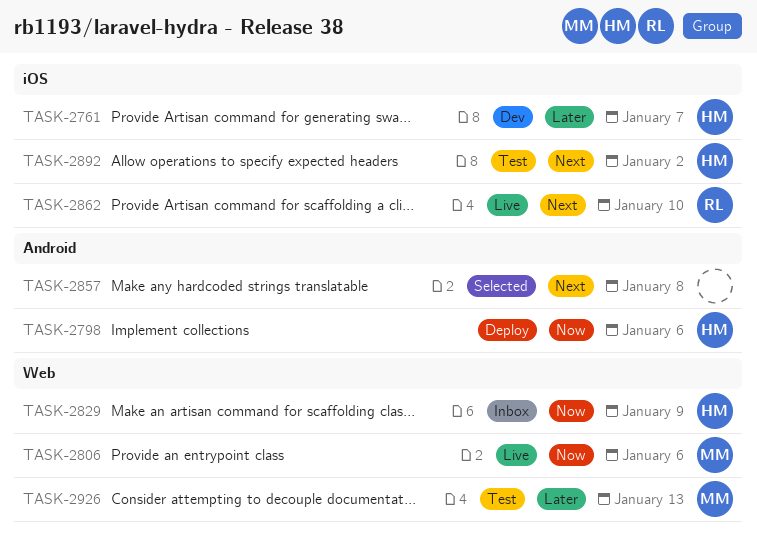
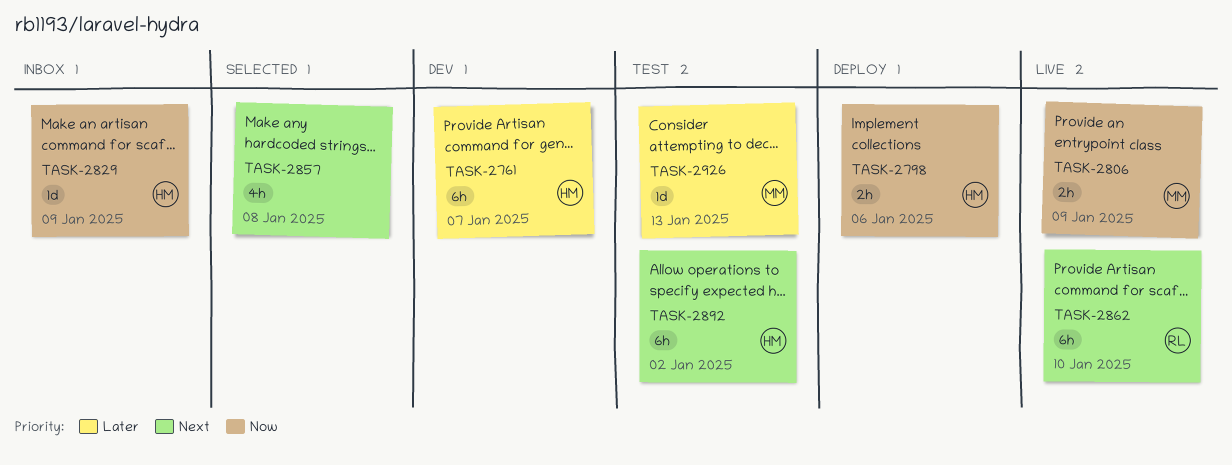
TASK-2806, due: Jan 6 -> Jan 9

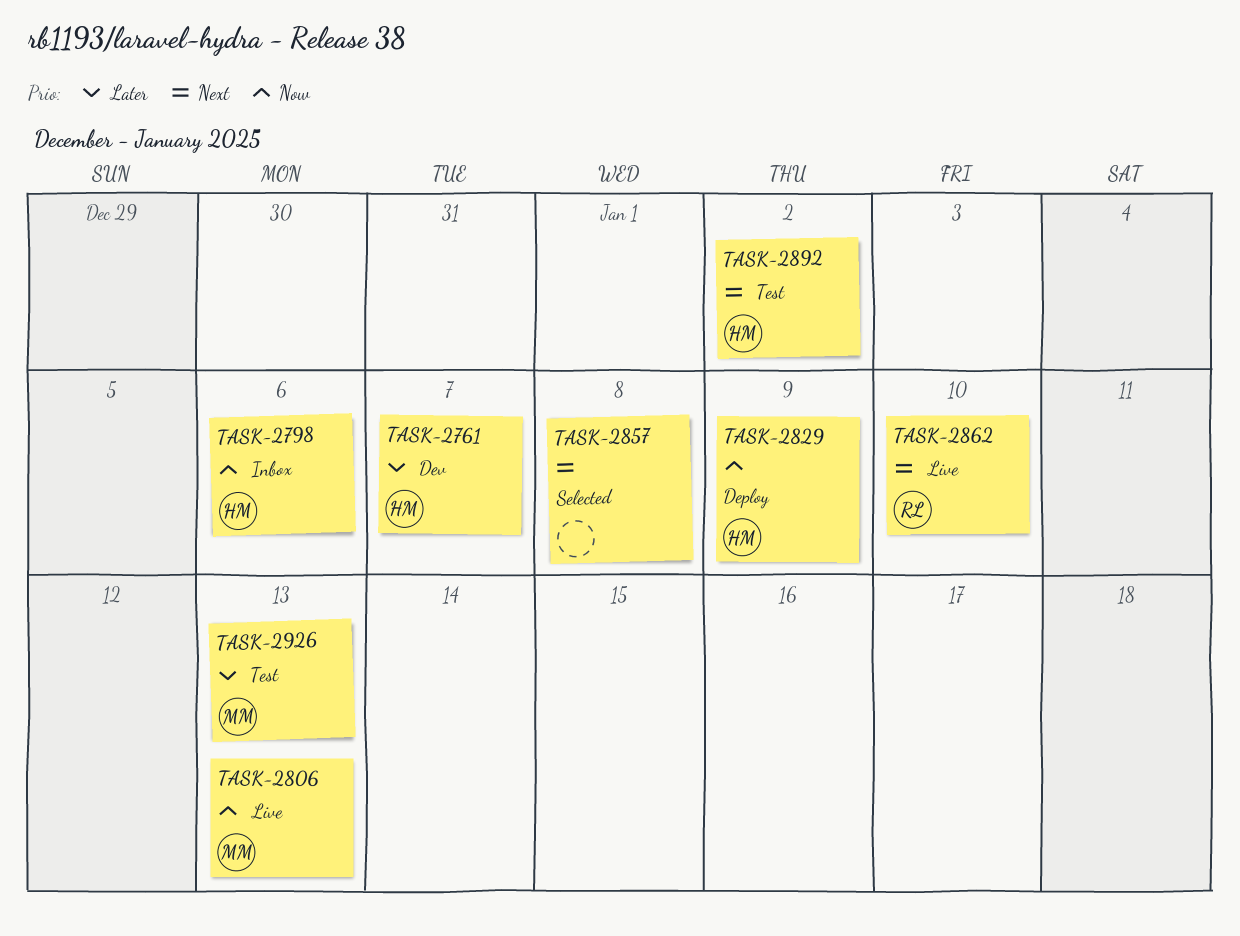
TASK-2798, status: Deploy -> Inbox
TASK-2806, due: Jan 9 -> Jan 13
TASK-2829, status: Inbox -> Deploy

